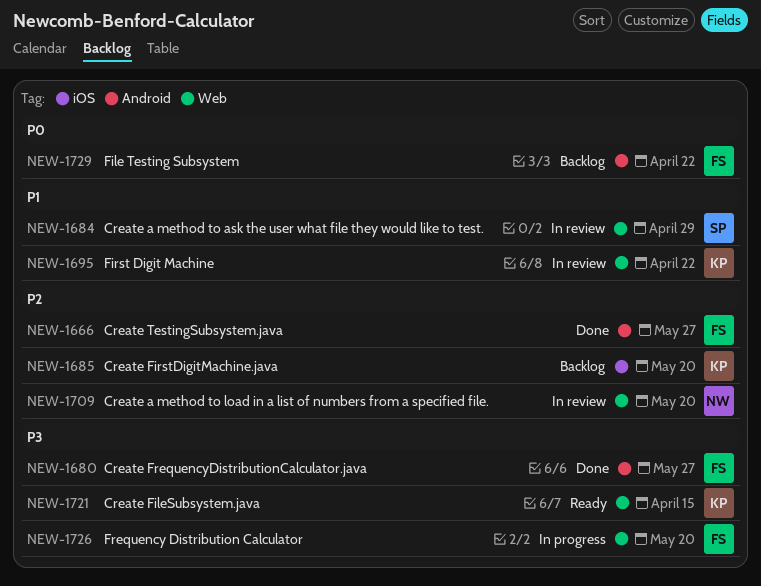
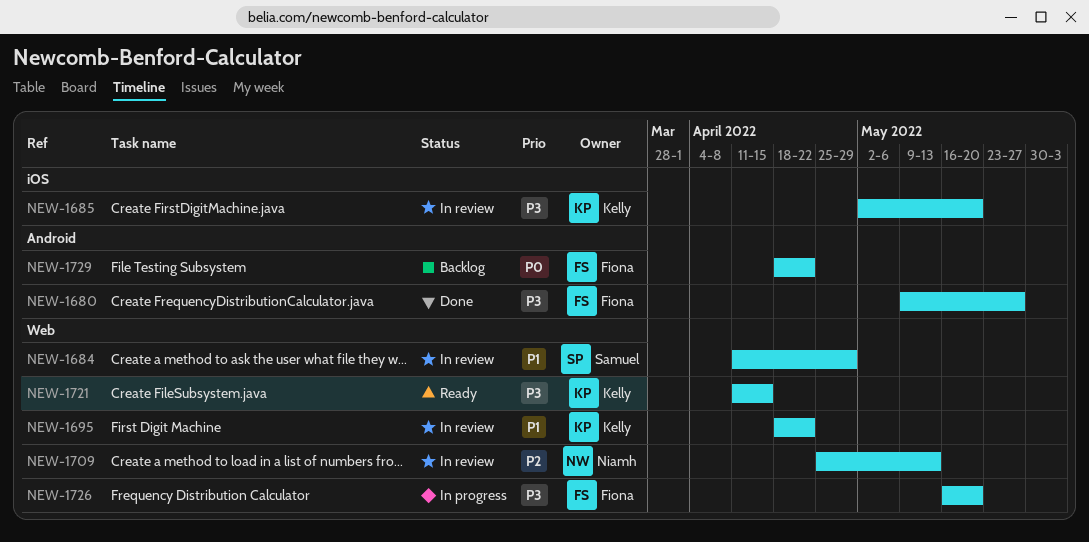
NEW-1666: present -> none
NEW-1685, status: Backlog -> In review
NEW-1685, priority: P2 -> P3
NEW-1709, due: May 20 -> May 13

